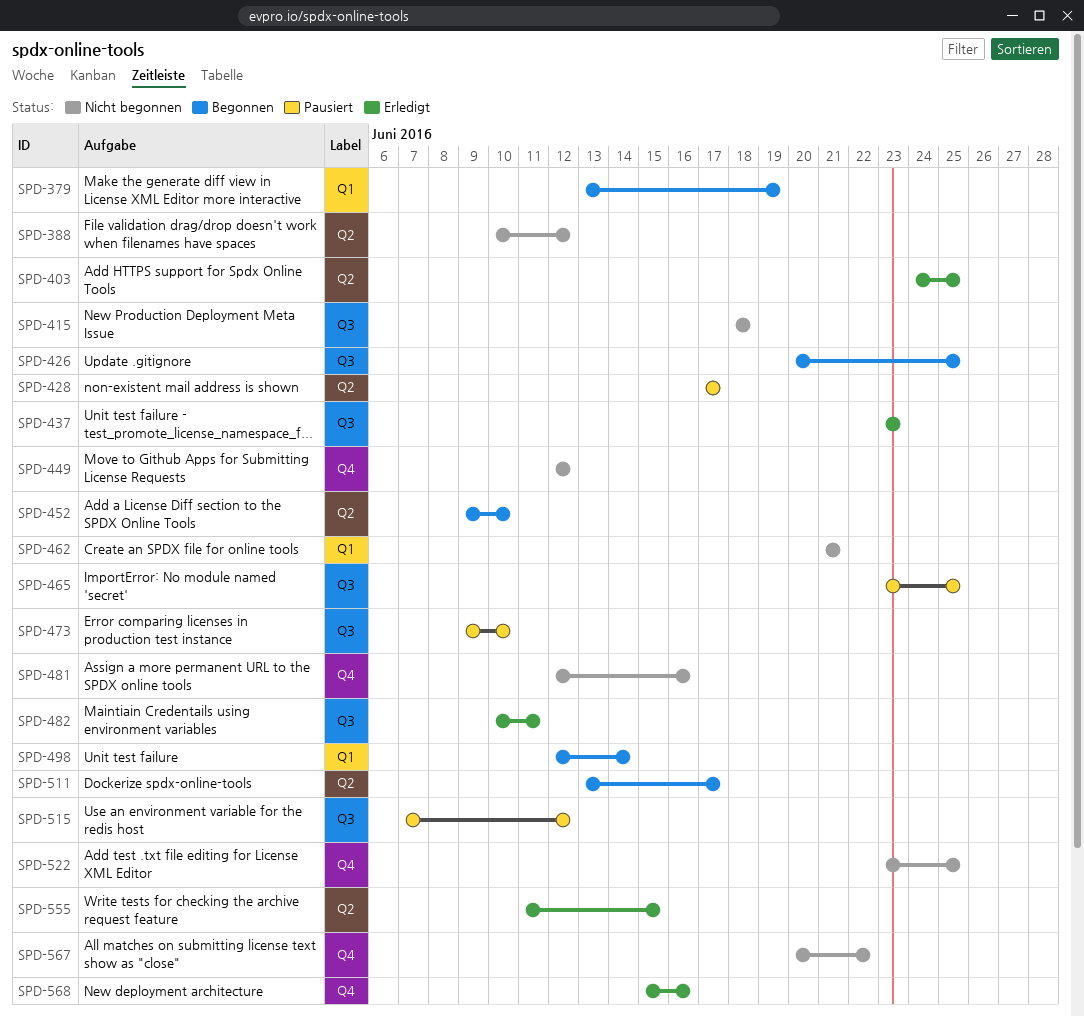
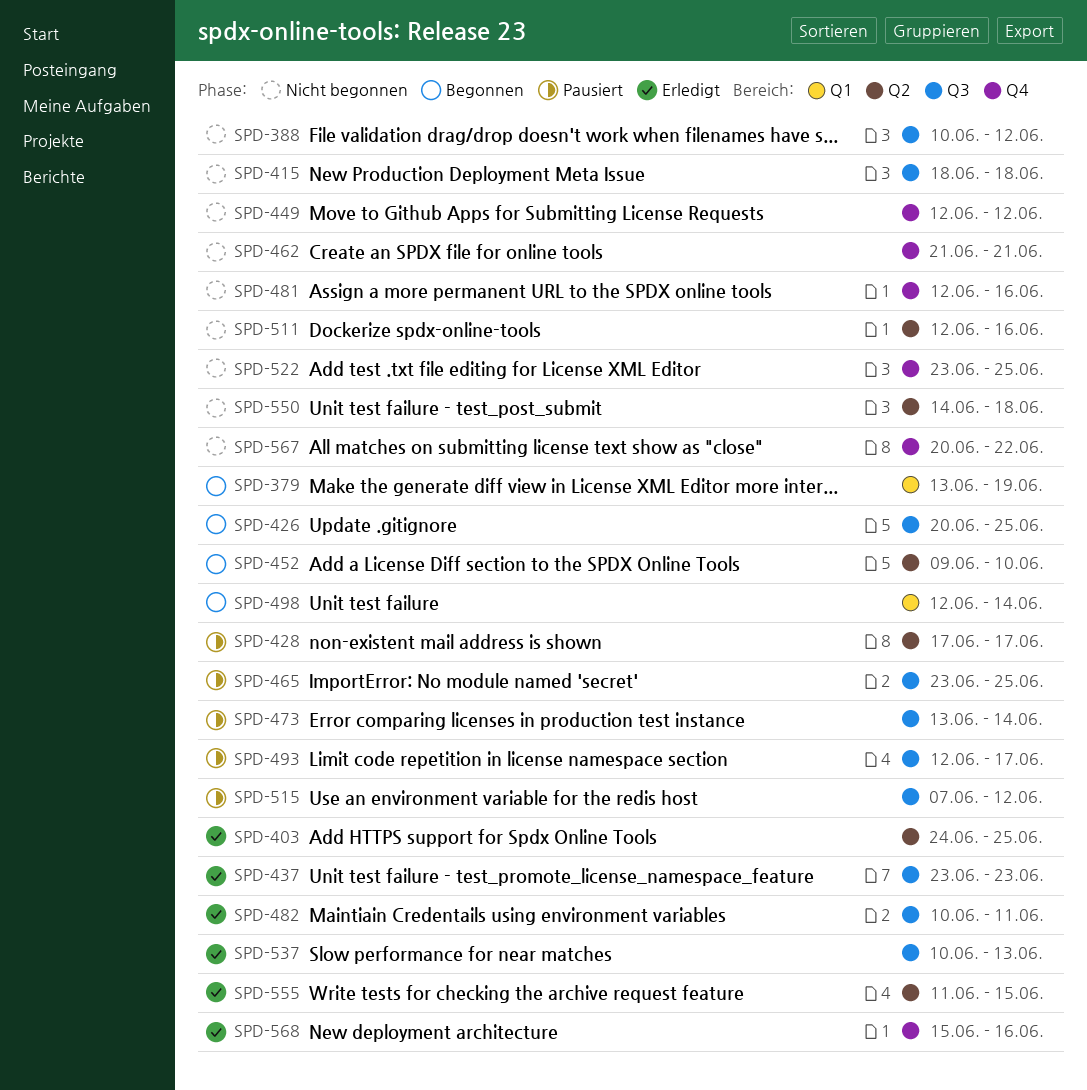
SPD-388, label: Q2 -> Q3
SPD-462, label: Q1 -> Q4
SPD-473, start: Jun 9 -> Jun 13
SPD-473, due: Jun 10 -> Jun 14
SPD-493: none -> present
SPD-511, status: Begonnen -> Nicht begonnen
SPD-511, start: Jun 13 -> Jun 12
SPD-511, due: Jun 17 -> Jun 16
SPD-537: none -> present
SPD-550: none -> present

